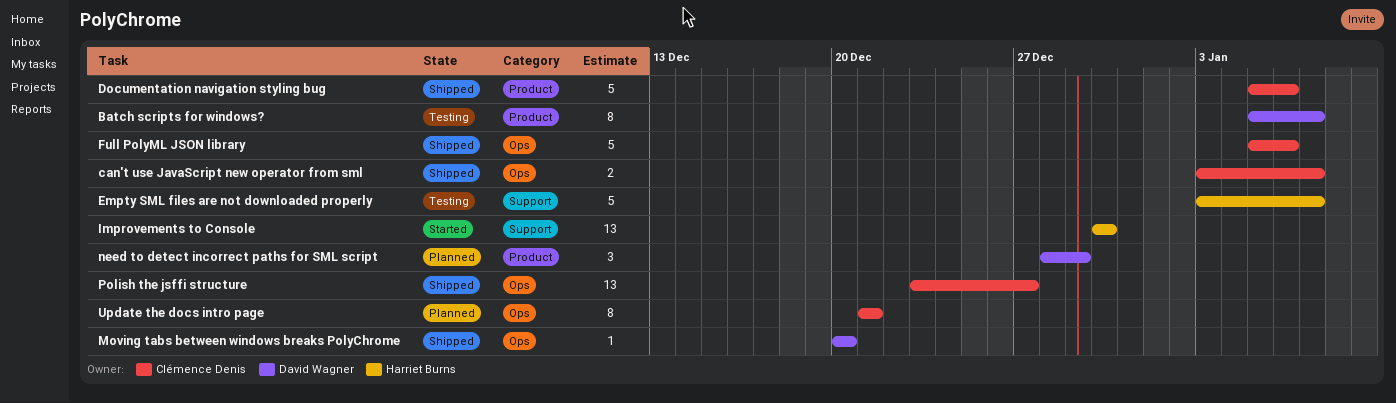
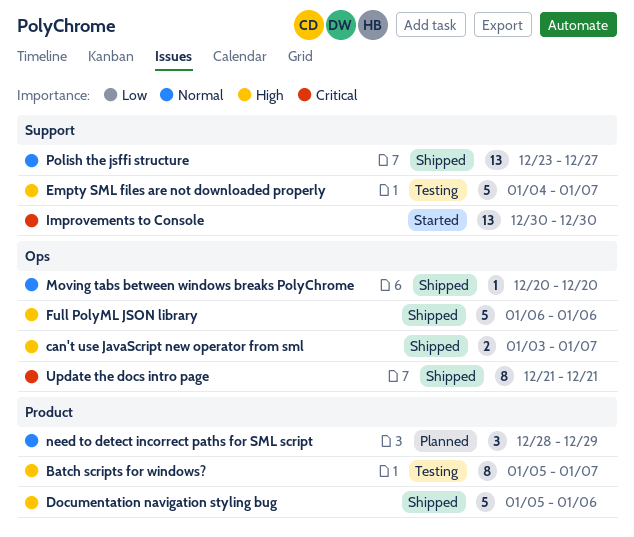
Empty SML files are not downloaded properly, start: Jan 3 -> Jan 4
Full PolyML JSON library, start: Jan 5 -> Jan 6
Polish the jsffi structure, label: Ops -> Support
Update the docs intro page, status: Planned -> Shipped

